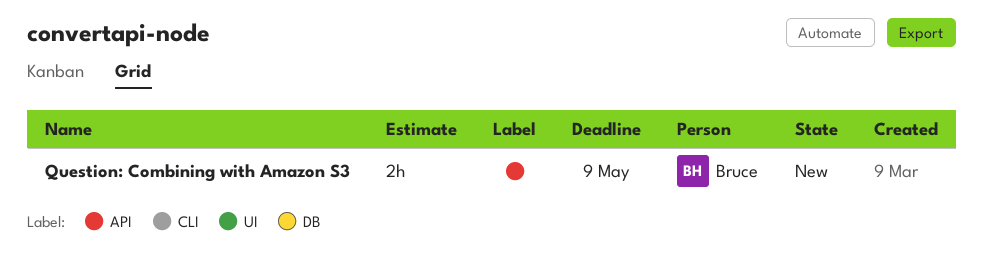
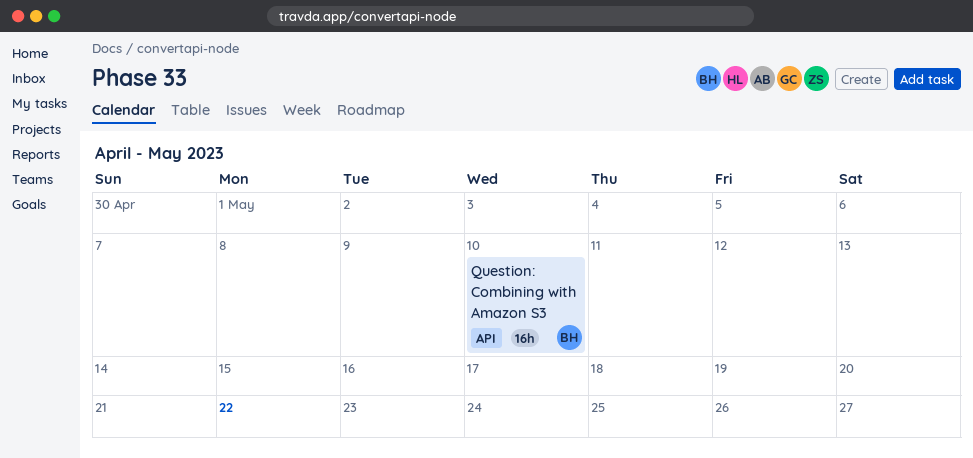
Question: Combining with Amazon S3, estimate: 2h -> 16h
Question: Combining with Amazon S3, due: May 9 -> May 10

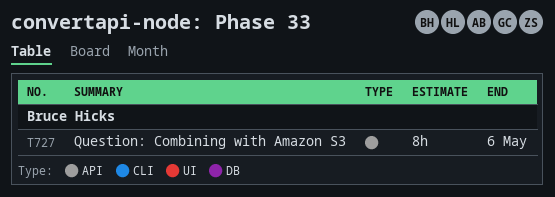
Question: Combining with Amazon S3, estimate: 16h -> 8h
Question: Combining with Amazon S3, due: May 10 -> May 6

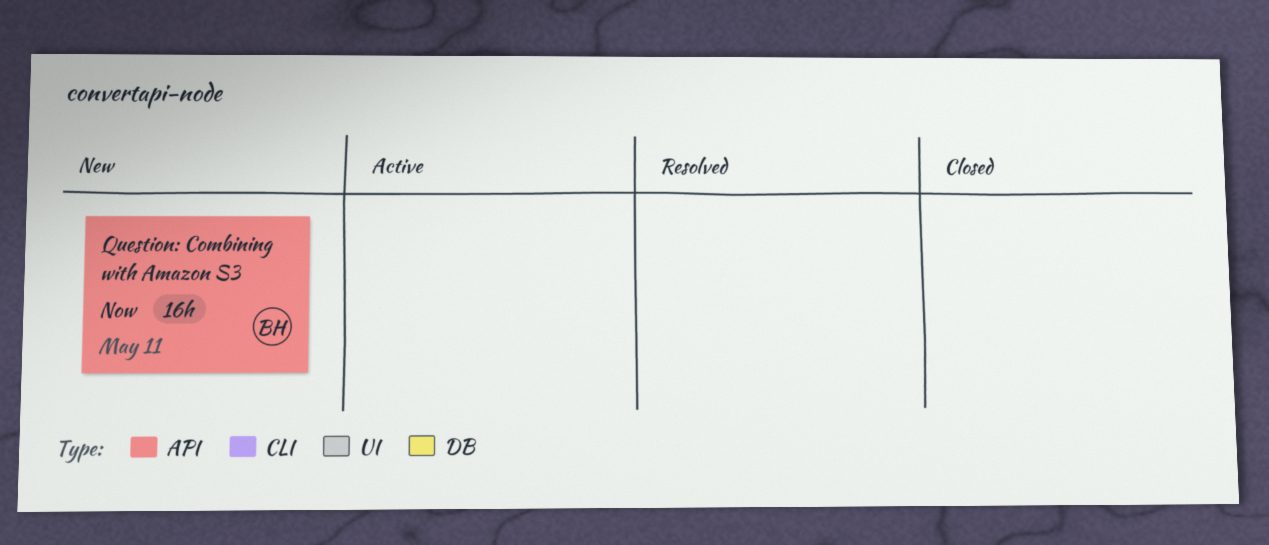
Question: Combining with Amazon S3, estimate: 8h -> 16h
Question: Combining with Amazon S3, due: May 6 -> May 11

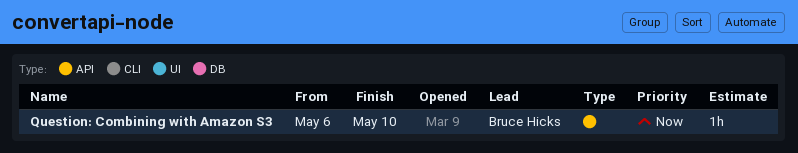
Question: Combining with Amazon S3, estimate: 16h -> 1h
Question: Combining with Amazon S3, due: May 11 -> May 10

